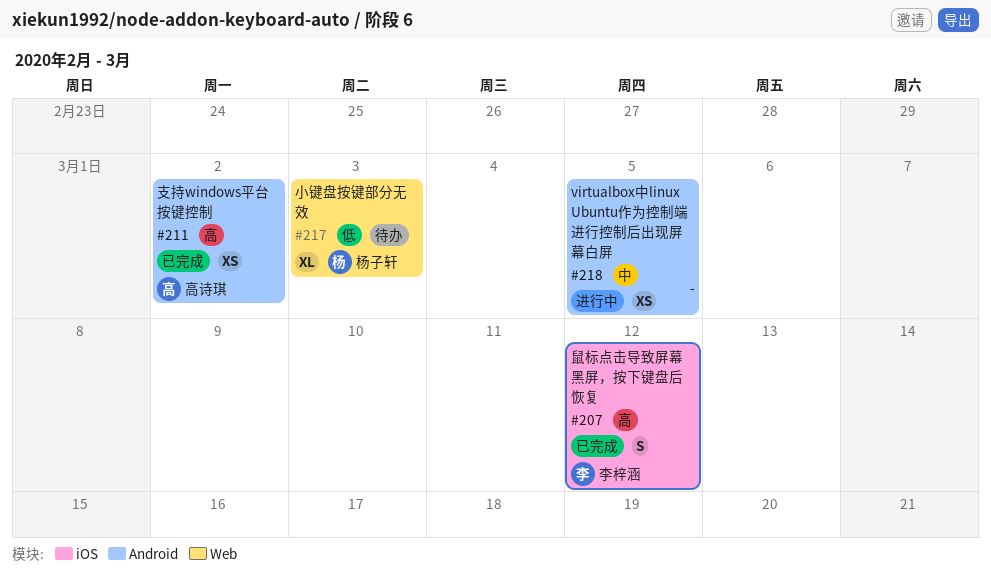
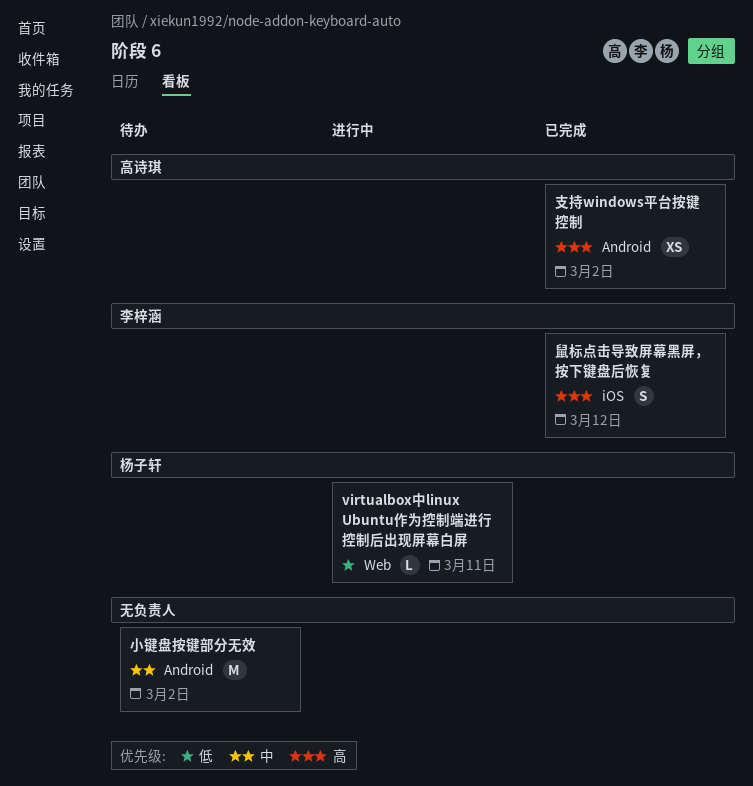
virtualbox中linux Ubuntu作为控制端进行控制后出现屏幕白屏, owner: none -> 杨子轩
virtualbox中linux Ubuntu作为控制端进行控制后出现屏幕白屏, priority: 中 -> 低
virtualbox中linux Ubuntu作为控制端进行控制后出现屏幕白屏, label: Android -> Web
virtualbox中linux Ubuntu作为控制端进行控制后出现屏幕白屏, estimate: XS -> L
virtualbox中linux Ubuntu作为控制端进行控制后出现屏幕白屏, due: Mar 5 -> Mar 11
小键盘按键部分无效, owner: 杨子轩 -> none
小键盘按键部分无效, priority: 低 -> 中
小键盘按键部分无效, label: Web -> Android
小键盘按键部分无效, estimate: XL -> M
小键盘按键部分无效, due: Mar 3 -> Mar 2

